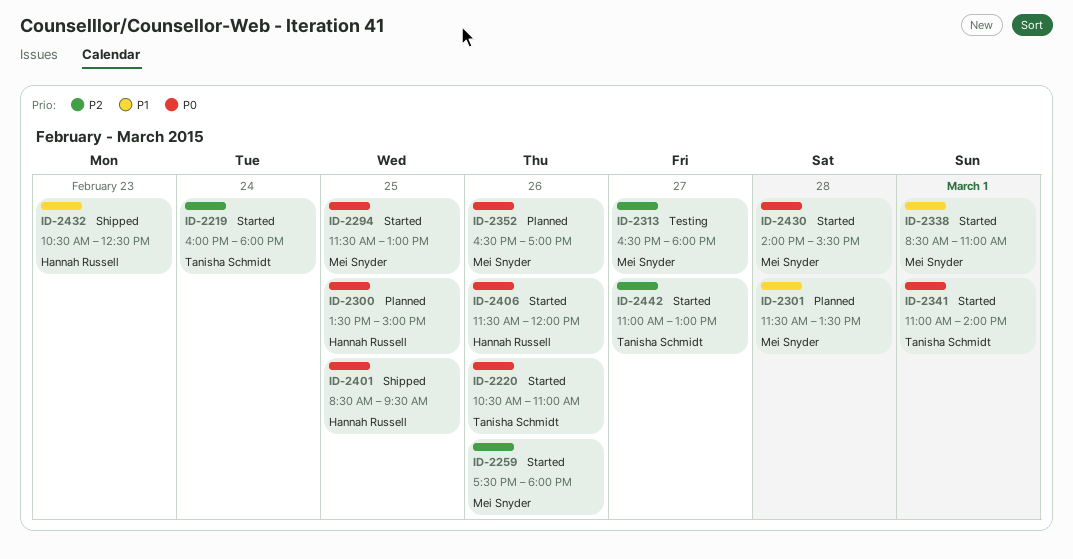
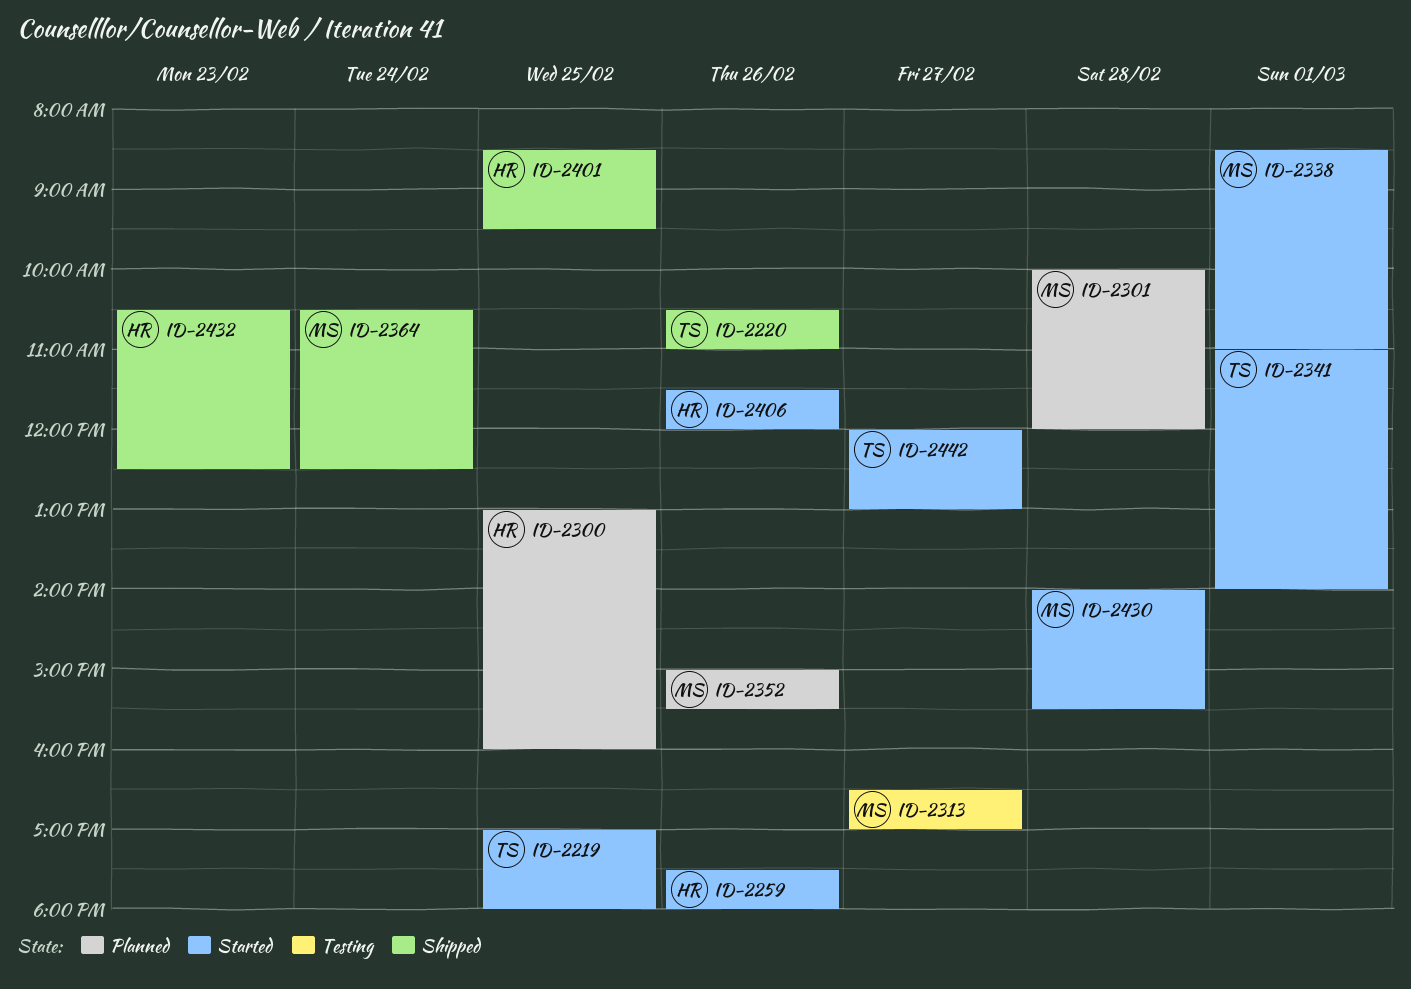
ID-2219, day: Feb 24 -> Feb 25
ID-2219, begins: 16:00 -> 17:00
ID-2220, status: Started -> Shipped
ID-2259, owner: Mei Snyder -> Hannah Russell
ID-2294: present -> none
ID-2300, begins: 13:30 -> 13:00
ID-2300, ends: 15:00 -> 16:00
ID-2301, begins: 11:30 -> 10:00
ID-2301, ends: 13:30 -> 12:00
ID-2313, ends: 18:00 -> 17:00
ID-2352, begins: 16:30 -> 15:00
ID-2352, ends: 17:00 -> 15:30
ID-2364: none -> present
ID-2442, begins: 11:00 -> 12:00

